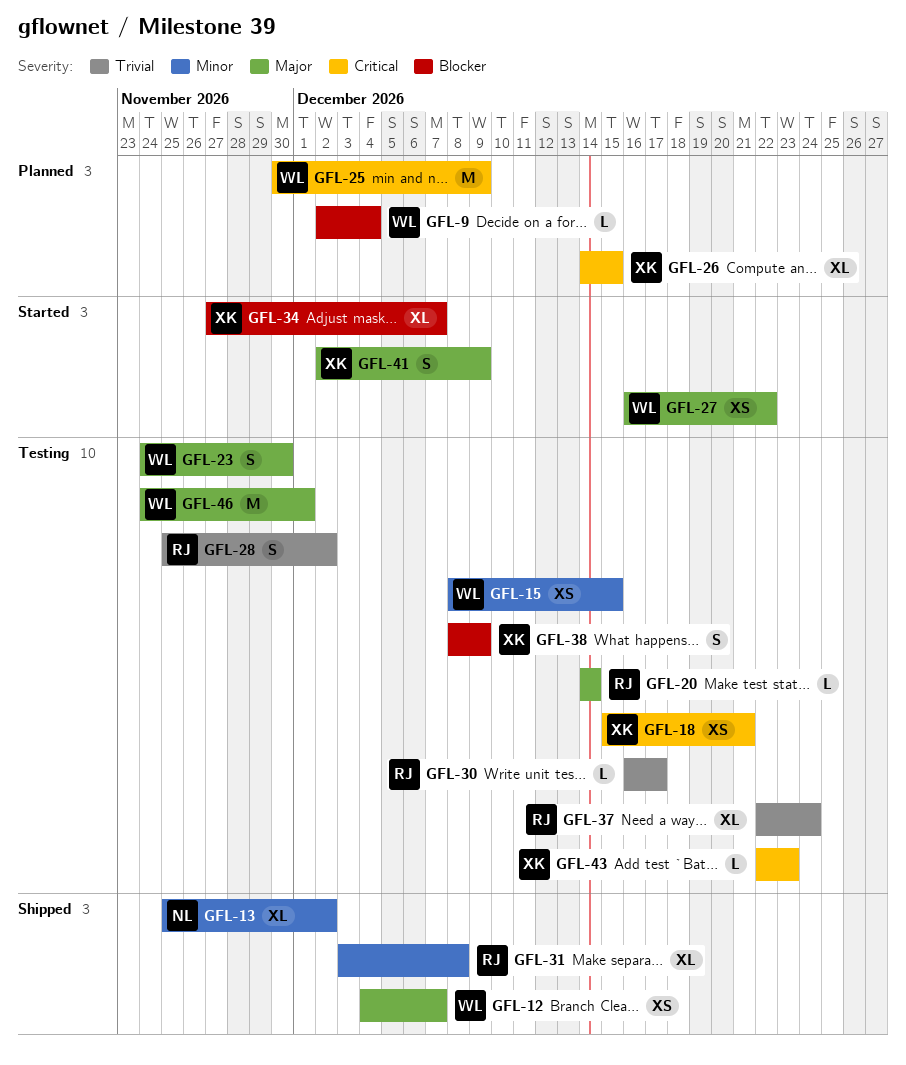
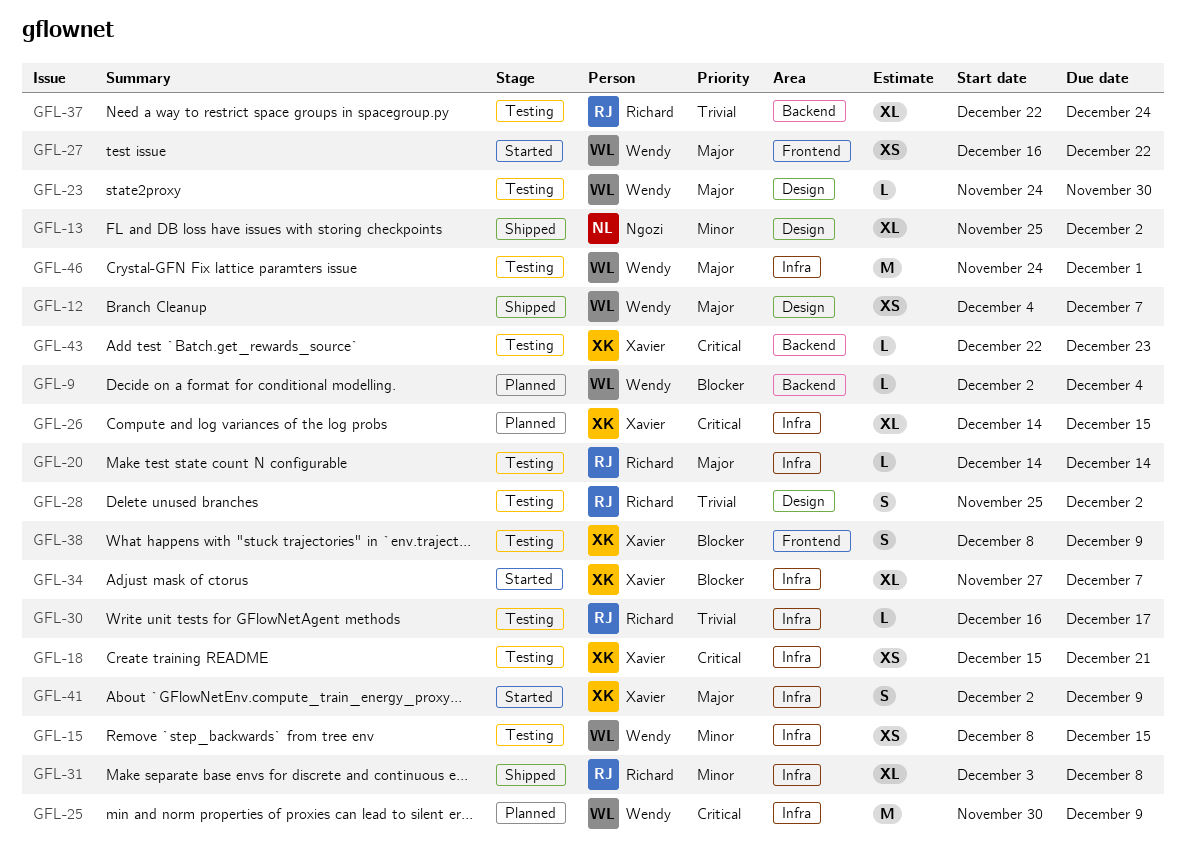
GFL-23, estimate: S -> L

